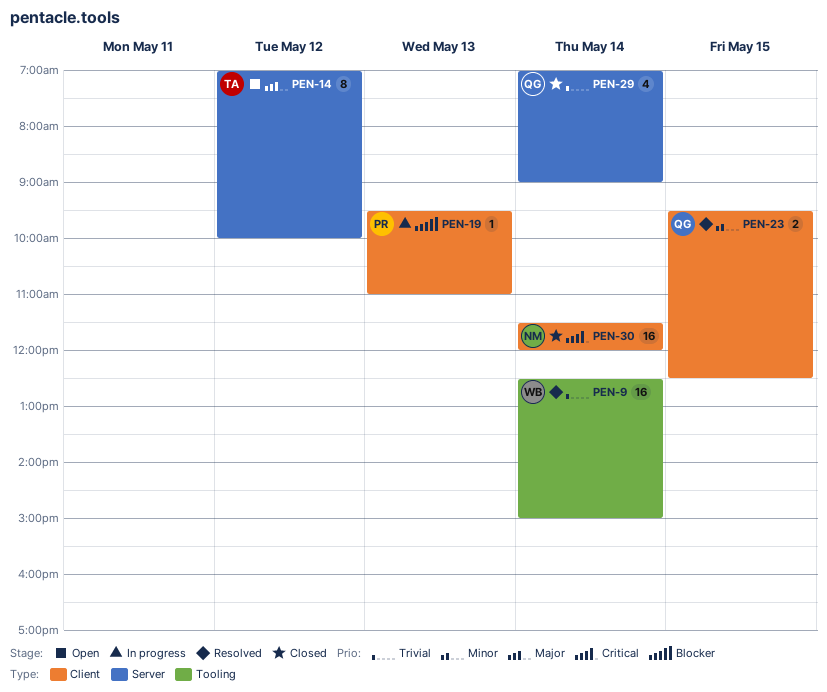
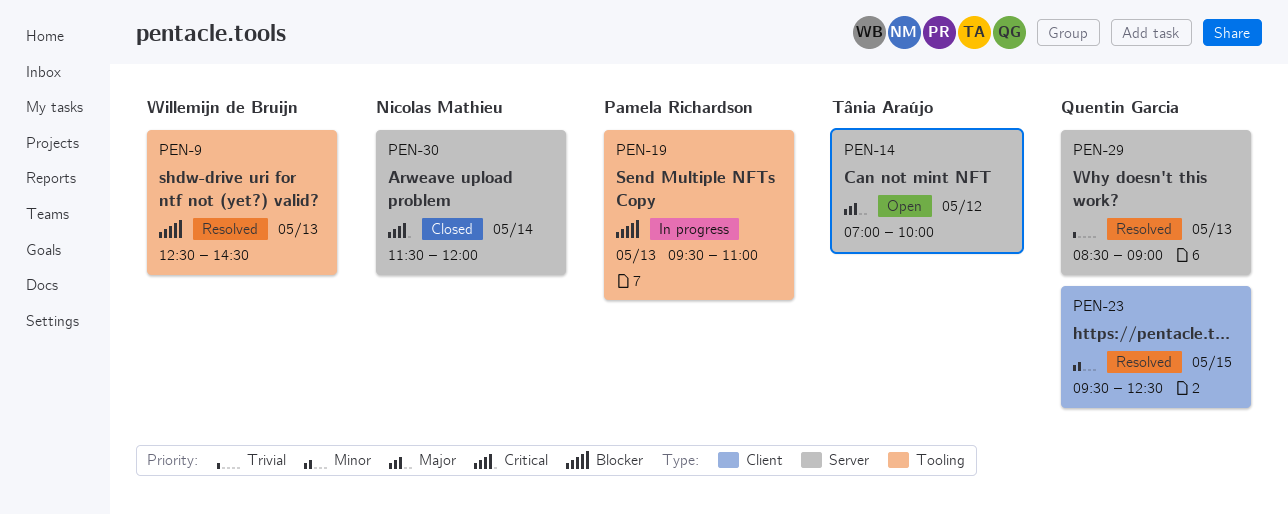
PEN-9, priority: Trivial -> Blocker
PEN-9, day: May 14 -> May 13
PEN-9, ends: 15:00 -> 14:30
PEN-19, label: Client -> Tooling
PEN-29, status: Closed -> Resolved
PEN-29, day: May 14 -> May 13
PEN-29, begins: 07:00 -> 08:30
PEN-30, label: Client -> Server

